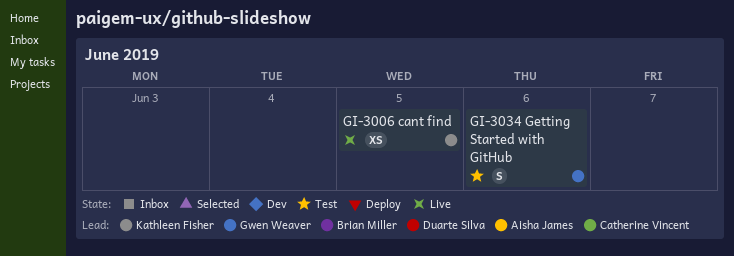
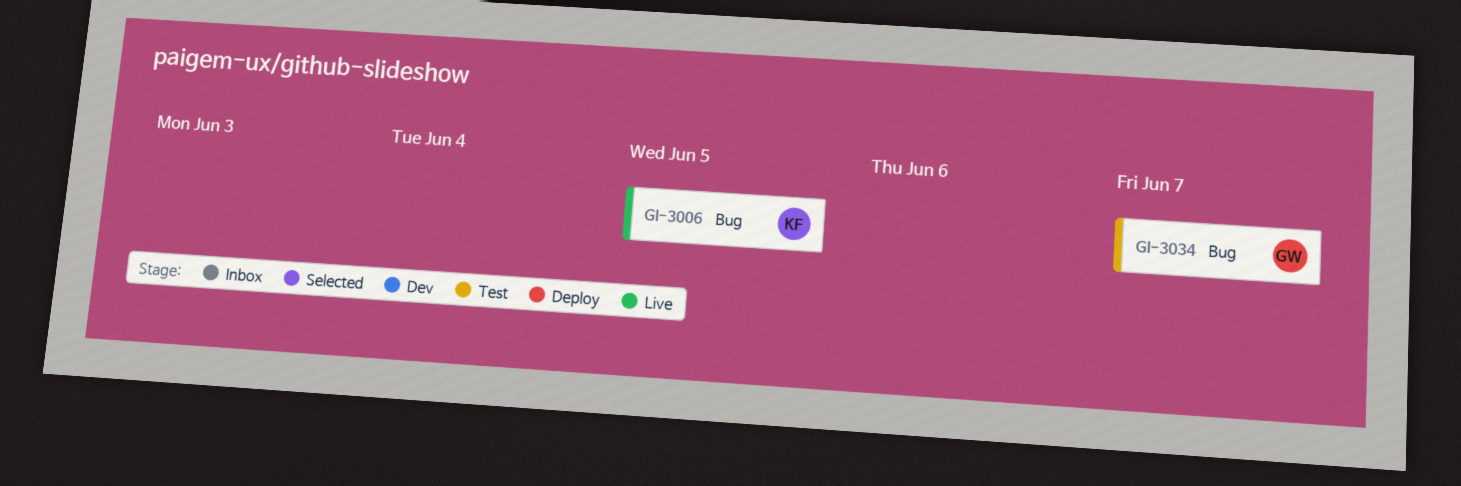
GI-3034, due: Jun 6 -> Jun 7

